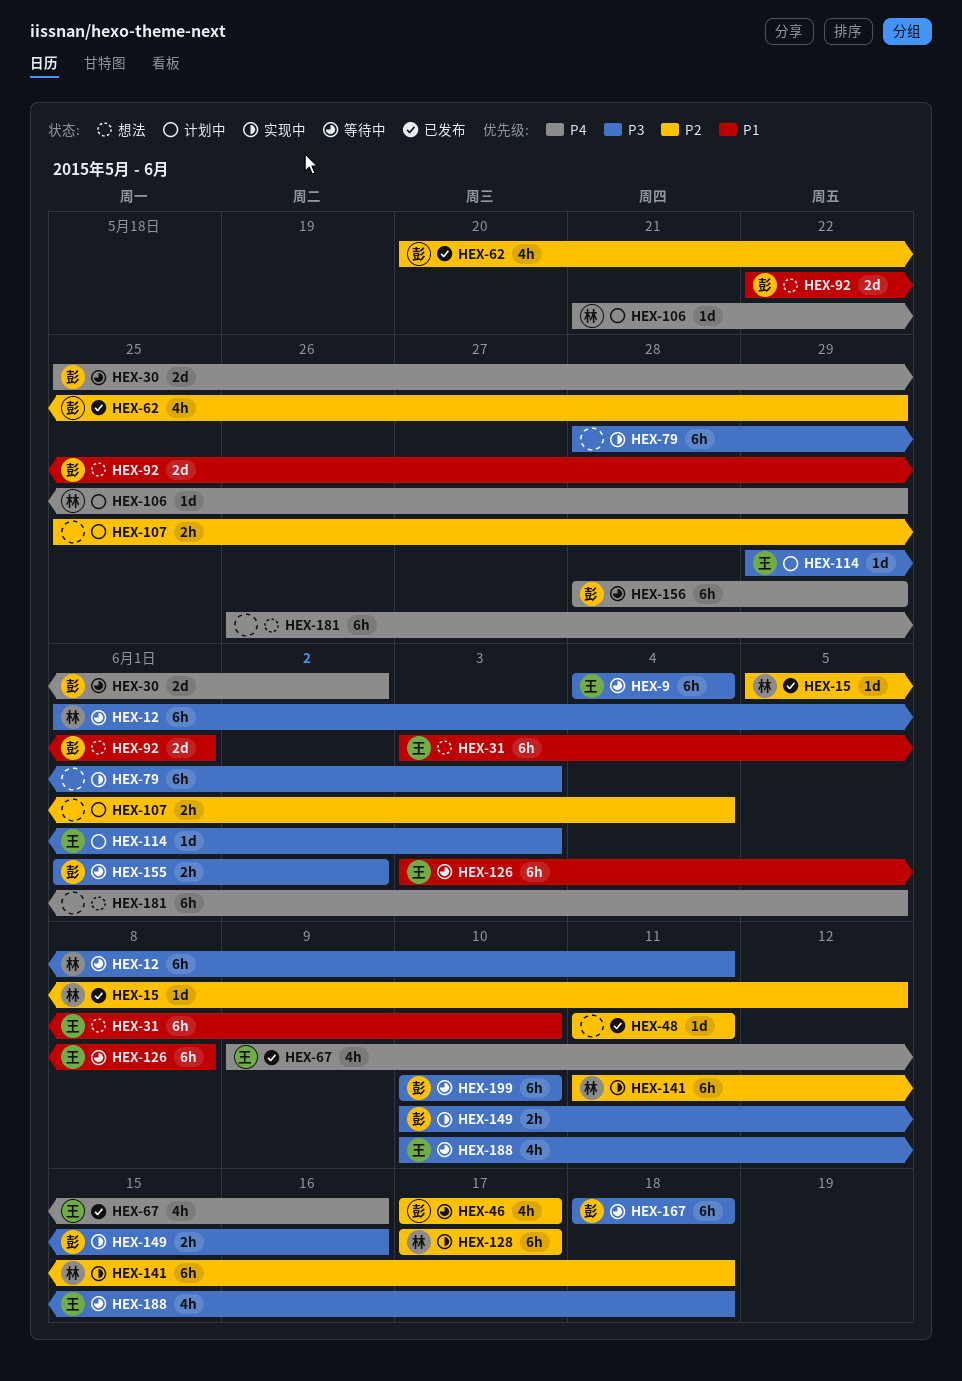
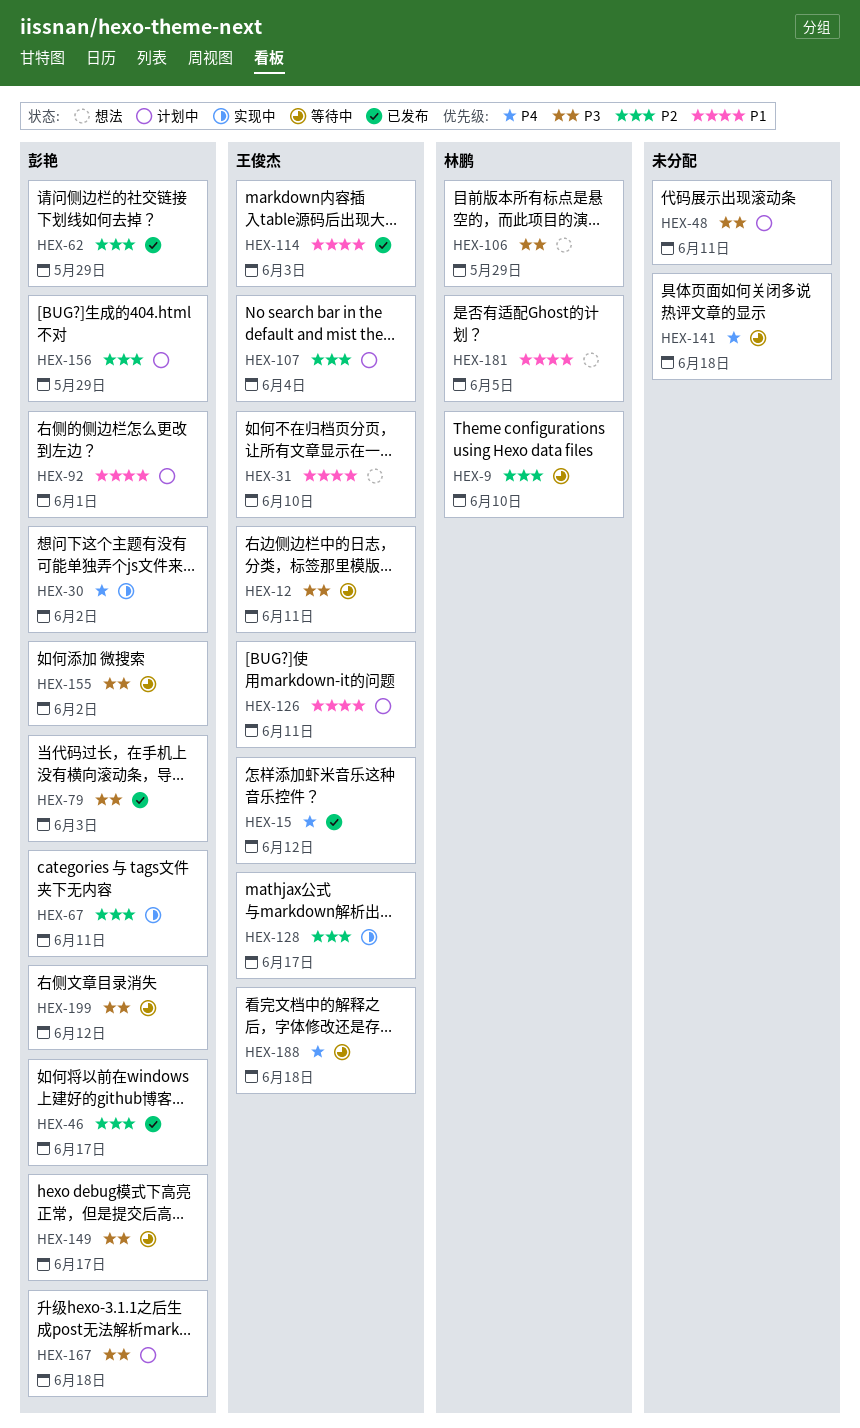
HEX-9, owner: 王俊杰 -> 林鹏
HEX-9, priority: P3 -> P2
HEX-9, due: Jun 4 -> Jun 10
HEX-12, owner: 林鹏 -> 王俊杰
HEX-15, owner: 林鹏 -> 王俊杰
HEX-15, priority: P2 -> P4
HEX-30, status: 等待中 -> 实现中
HEX-46, status: 等待中 -> 已发布
HEX-48, status: 已发布 -> 计划中
HEX-48, priority: P2 -> P3
HEX-67, status: 已发布 -> 实现中
HEX-67, owner: 王俊杰 -> 彭艳
HEX-67, priority: P4 -> P2
HEX-67, due: Jun 16 -> Jun 11
HEX-79, status: 实现中 -> 已发布
HEX-79, owner: none -> 彭艳
HEX-92, status: 想法 -> 计划中
HEX-106, status: 计划中 -> 想法
HEX-106, priority: P4 -> P3
HEX-107, owner: none -> 王俊杰
HEX-114, status: 计划中 -> 已发布
HEX-114, priority: P3 -> P1
HEX-126, status: 等待中 -> 计划中
HEX-126, due: Jun 8 -> Jun 11
HEX-128, owner: 林鹏 -> 王俊杰
HEX-141, status: 实现中 -> 等待中
HEX-141, owner: 林鹏 -> none
HEX-141, priority: P2 -> P4
HEX-149, status: 实现中 -> 等待中
HEX-149, due: Jun 16 -> Jun 17
HEX-156, status: 等待中 -> 计划中
HEX-156, priority: P4 -> P2
HEX-167, status: 等待中 -> 计划中
HEX-181, owner: none -> 林鹏
HEX-181, priority: P4 -> P1
HEX-188, priority: P3 -> P4
HEX-199, due: Jun 10 -> Jun 12

